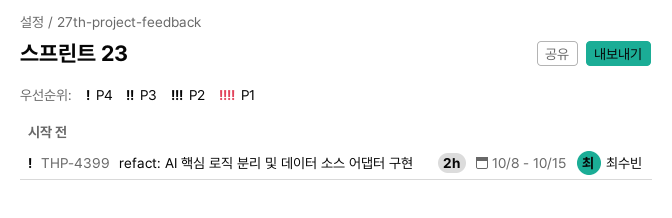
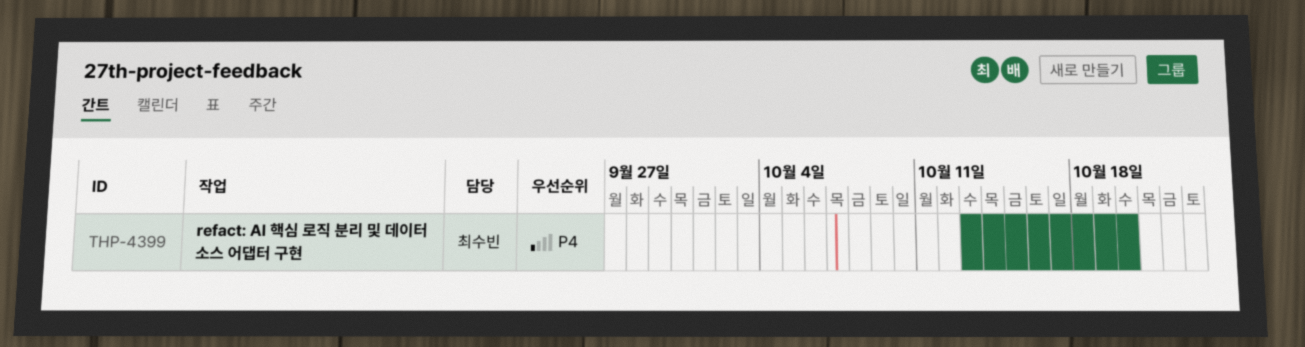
THP-4399, start: Oct 8 -> Oct 13
THP-4399, due: Oct 15 -> Oct 20

